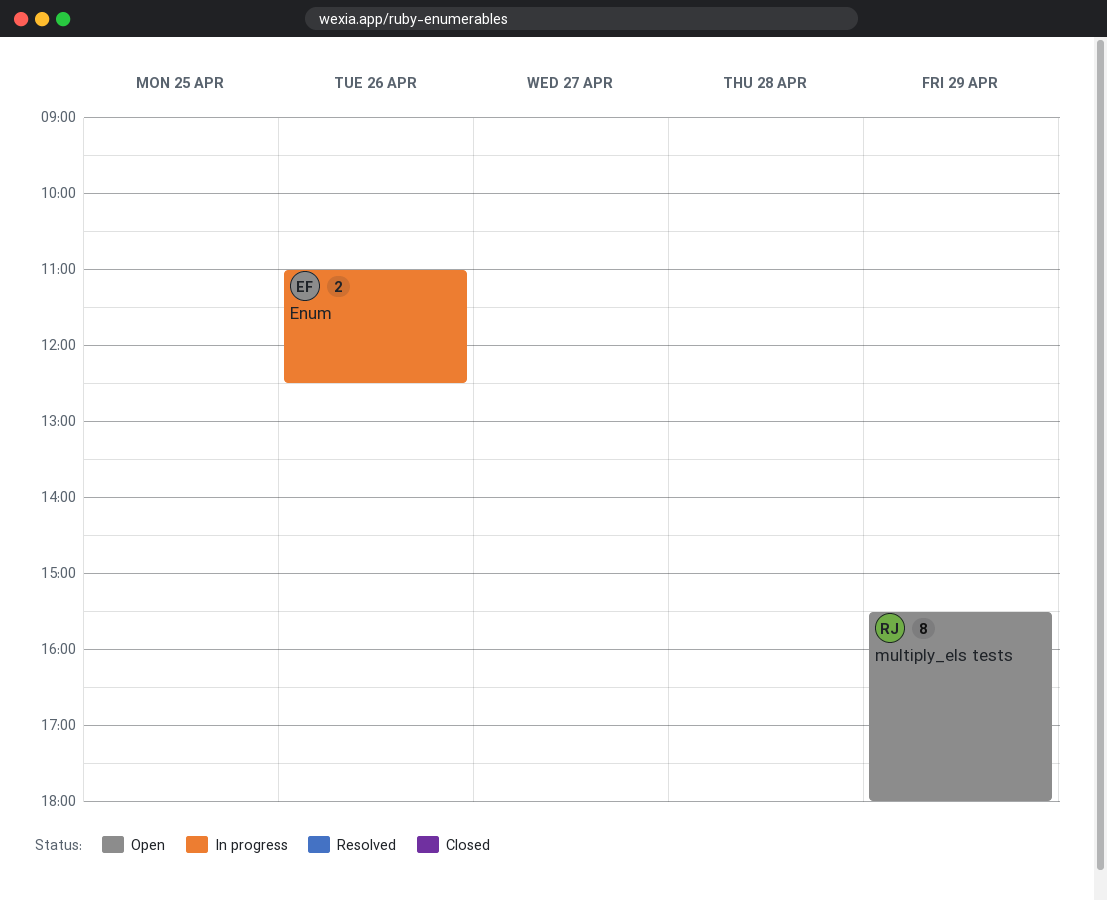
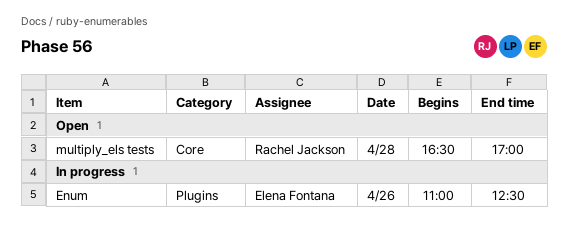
multiply_els tests, day: Apr 29 -> Apr 28
multiply_els tests, begins: 15:30 -> 16:30
multiply_els tests, ends: 18:00 -> 17:00

